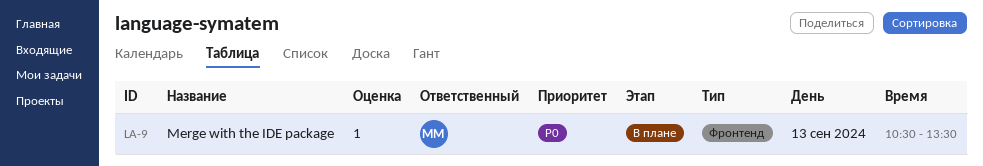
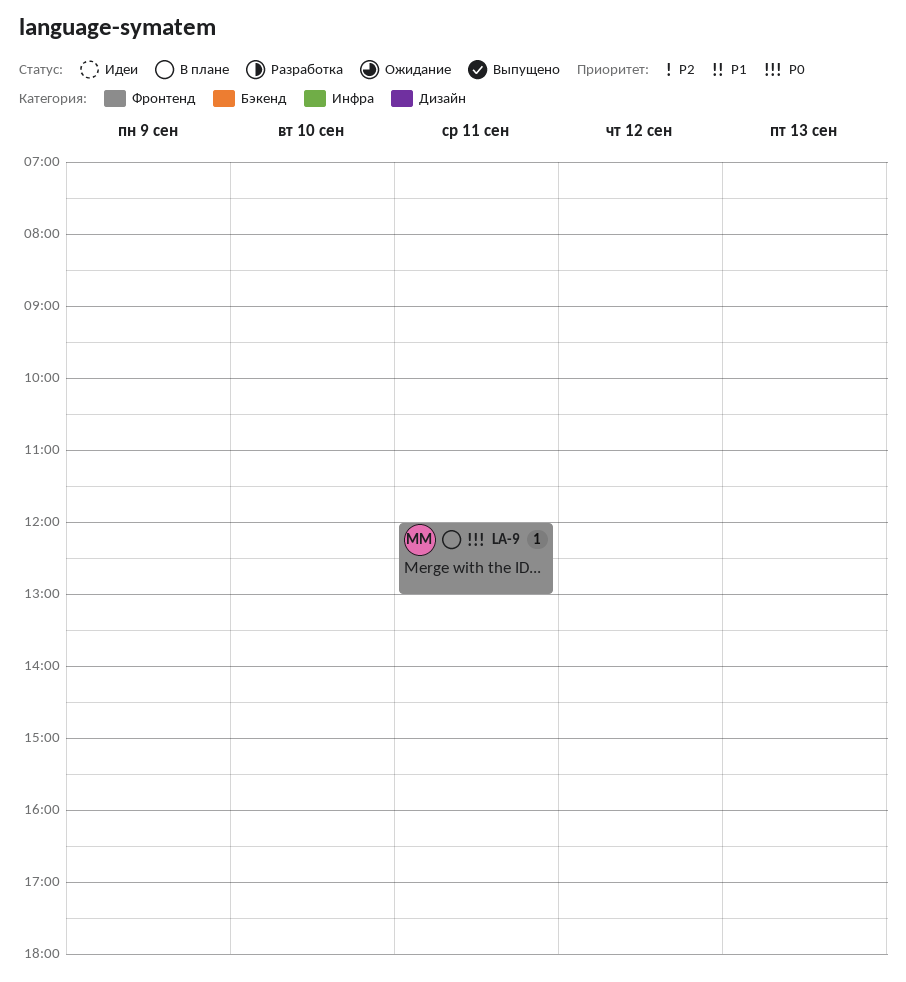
LA-9, day: Sep 13 -> Sep 11
LA-9, begins: 10:30 -> 12:00
LA-9, ends: 13:30 -> 13:00

